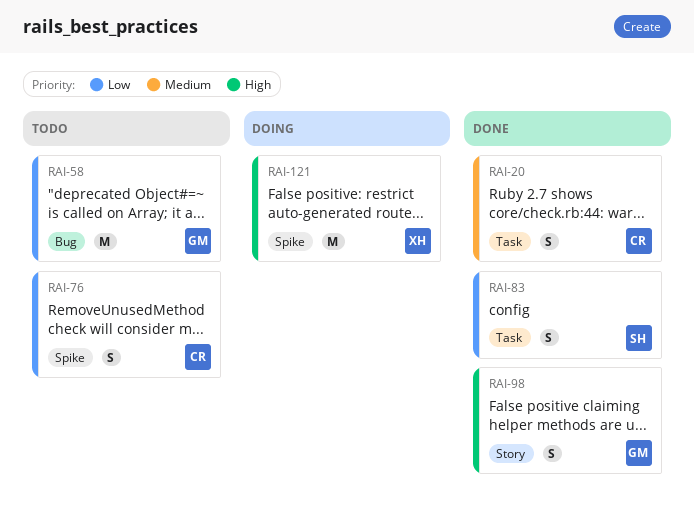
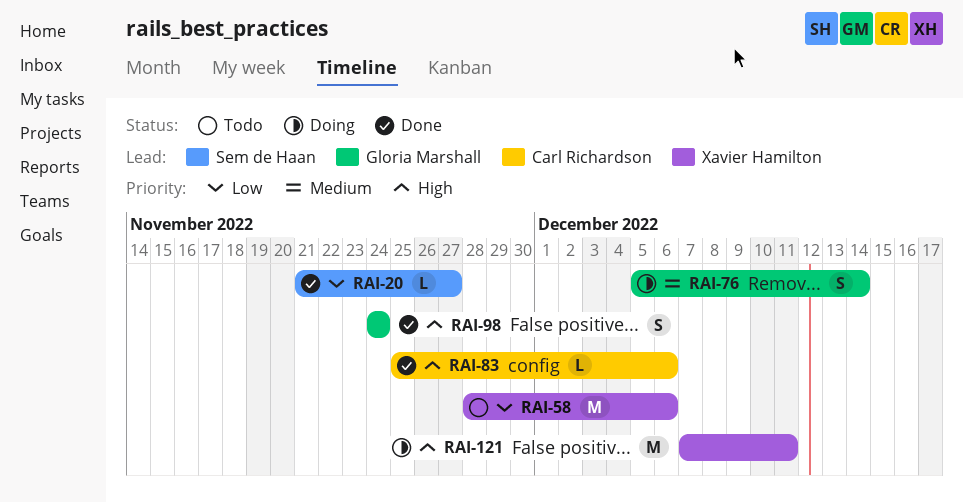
RAI-20, owner: Carl Richardson -> Sem de Haan
RAI-20, priority: Medium -> Low
RAI-20, estimate: S -> L
RAI-58, owner: Gloria Marshall -> Xavier Hamilton
RAI-76, status: Todo -> Doing
RAI-76, owner: Carl Richardson -> Gloria Marshall
RAI-76, priority: Low -> Medium
RAI-83, owner: Sem de Haan -> Carl Richardson
RAI-83, priority: Low -> High
RAI-83, estimate: S -> L

